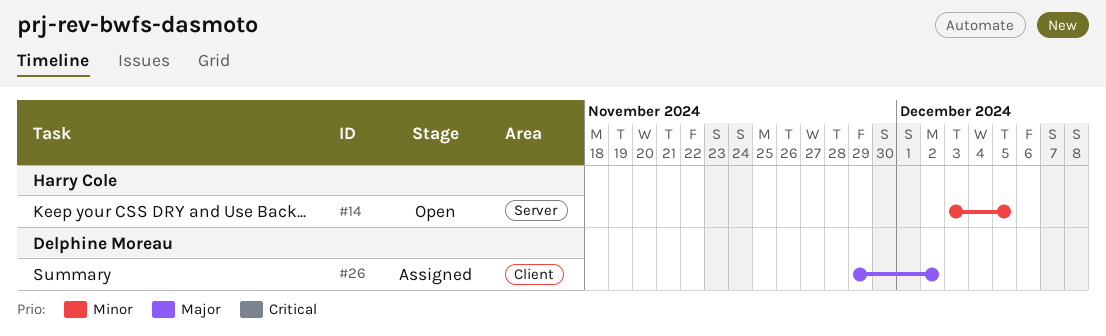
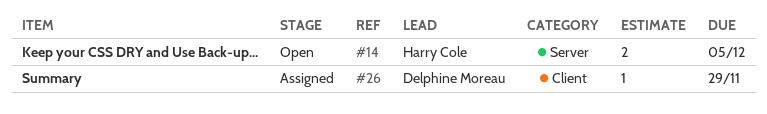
#26, due: Dec 2 -> Nov 29

